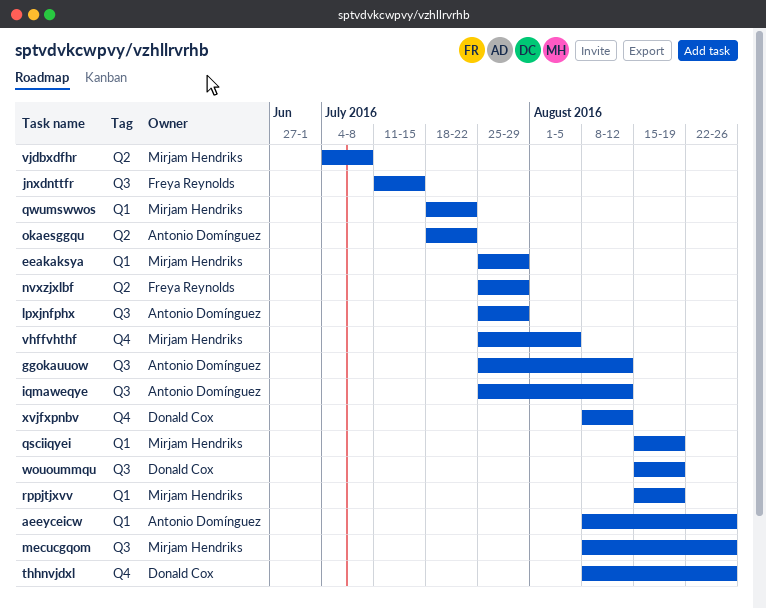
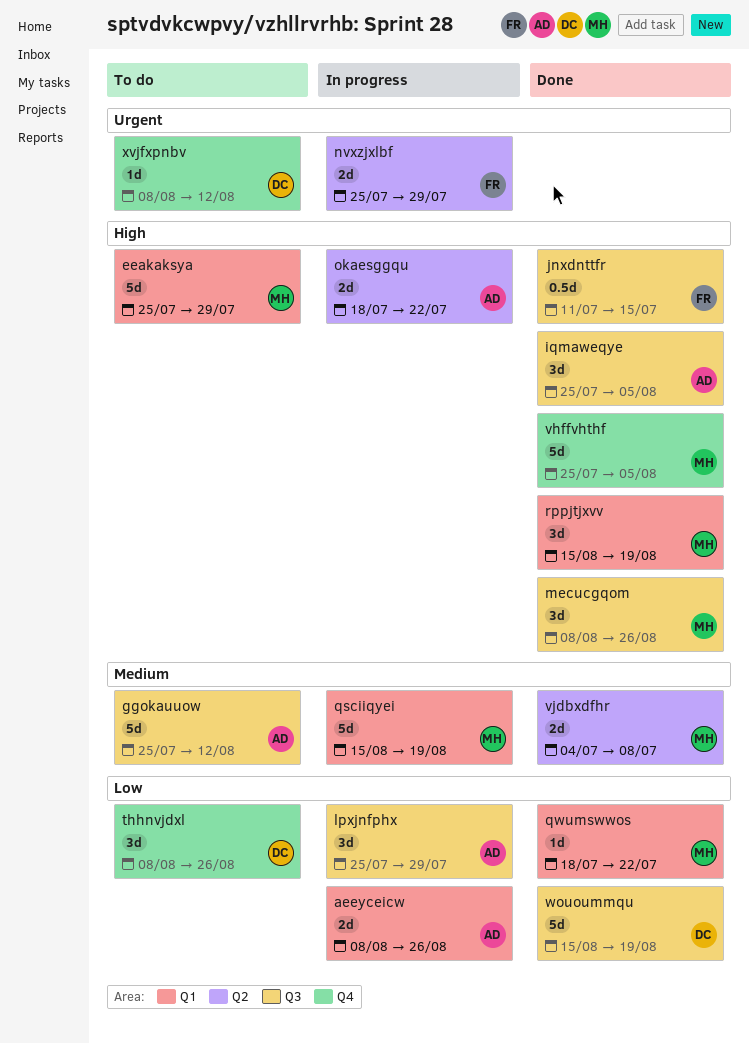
iqmaweqye, due: Aug 12 -> Aug 5

